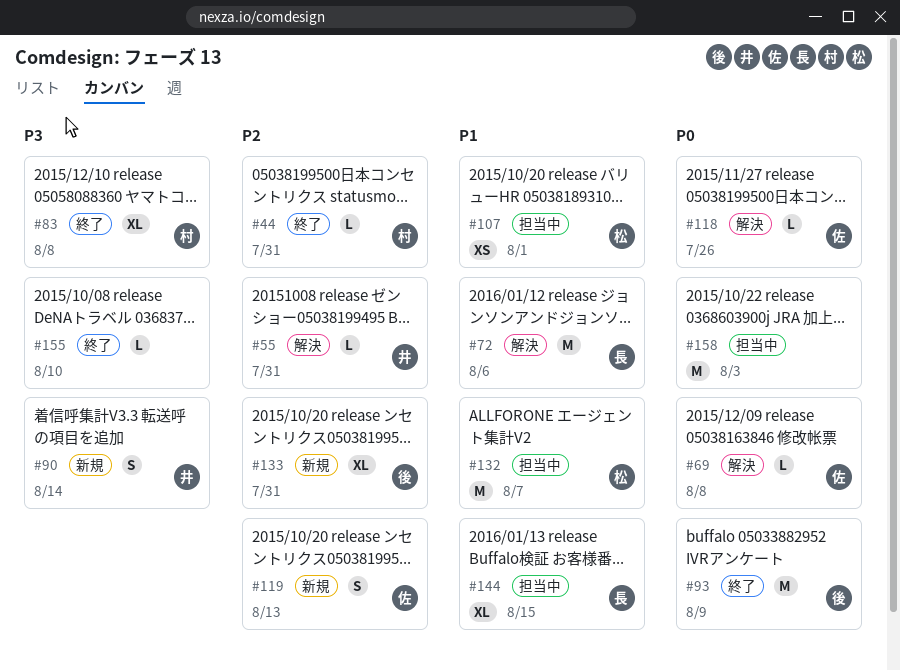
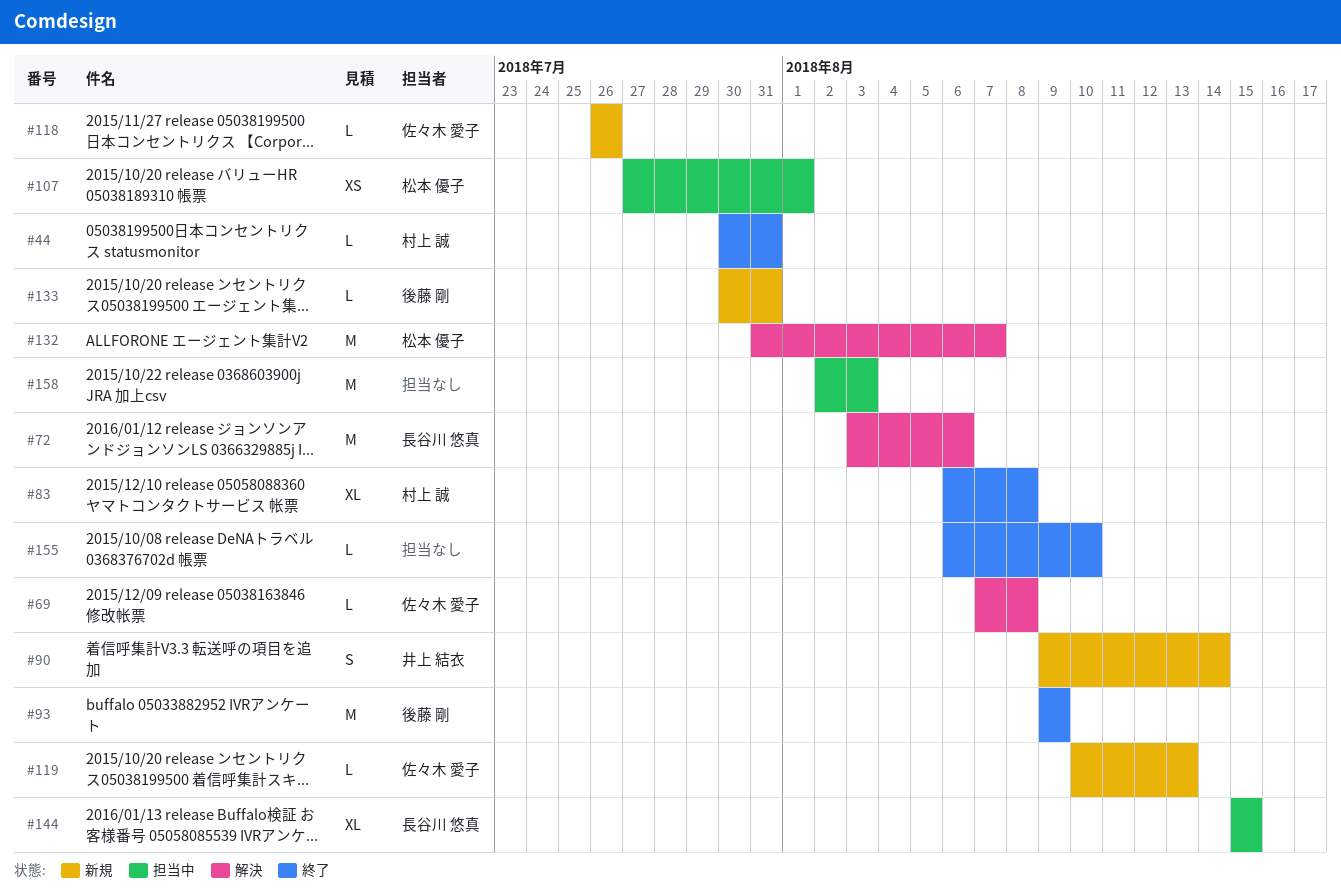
#55: present -> none
#118, status: 解決 -> 新規
#119, estimate: S -> L
#132, status: 担当中 -> 解決
#133, estimate: XL -> L

